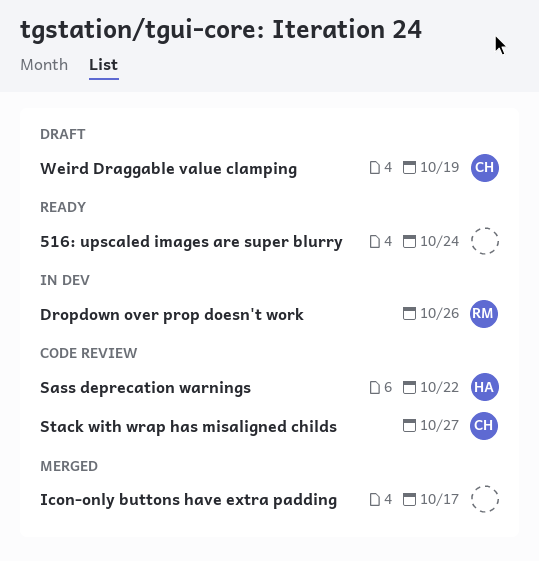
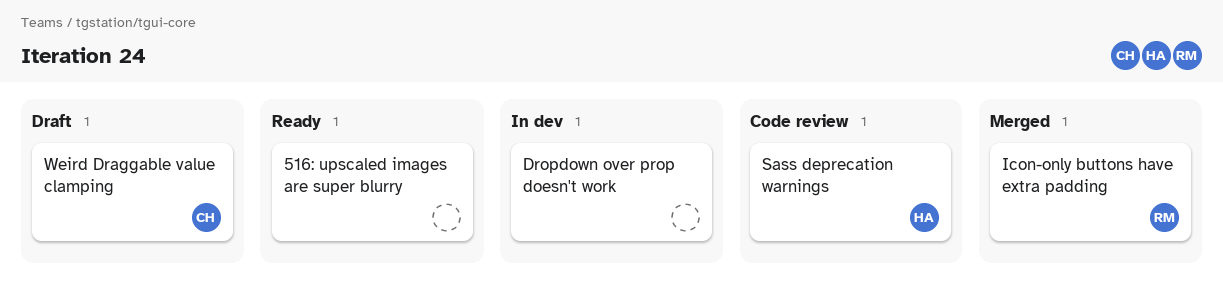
Dropdown over prop doesn't work, owner: RM -> none
Icon-only buttons have extra padding, owner: none -> RM
Stack with wrap has misaligned childs: present -> none

